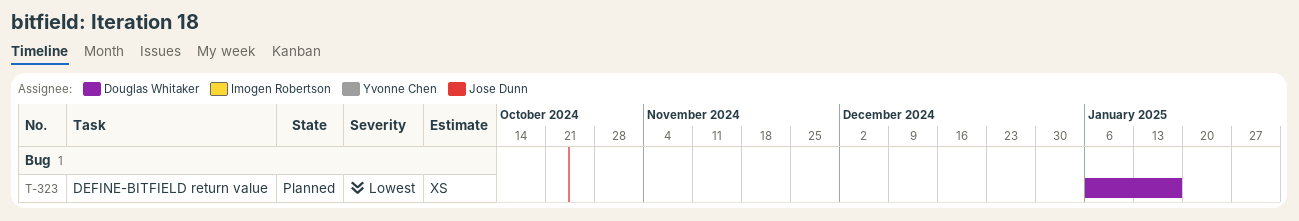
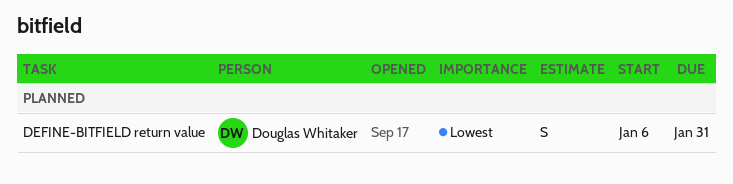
DEFINE-BITFIELD return value, estimate: XS -> S
DEFINE-BITFIELD return value, due: Jan 17 -> Jan 31

